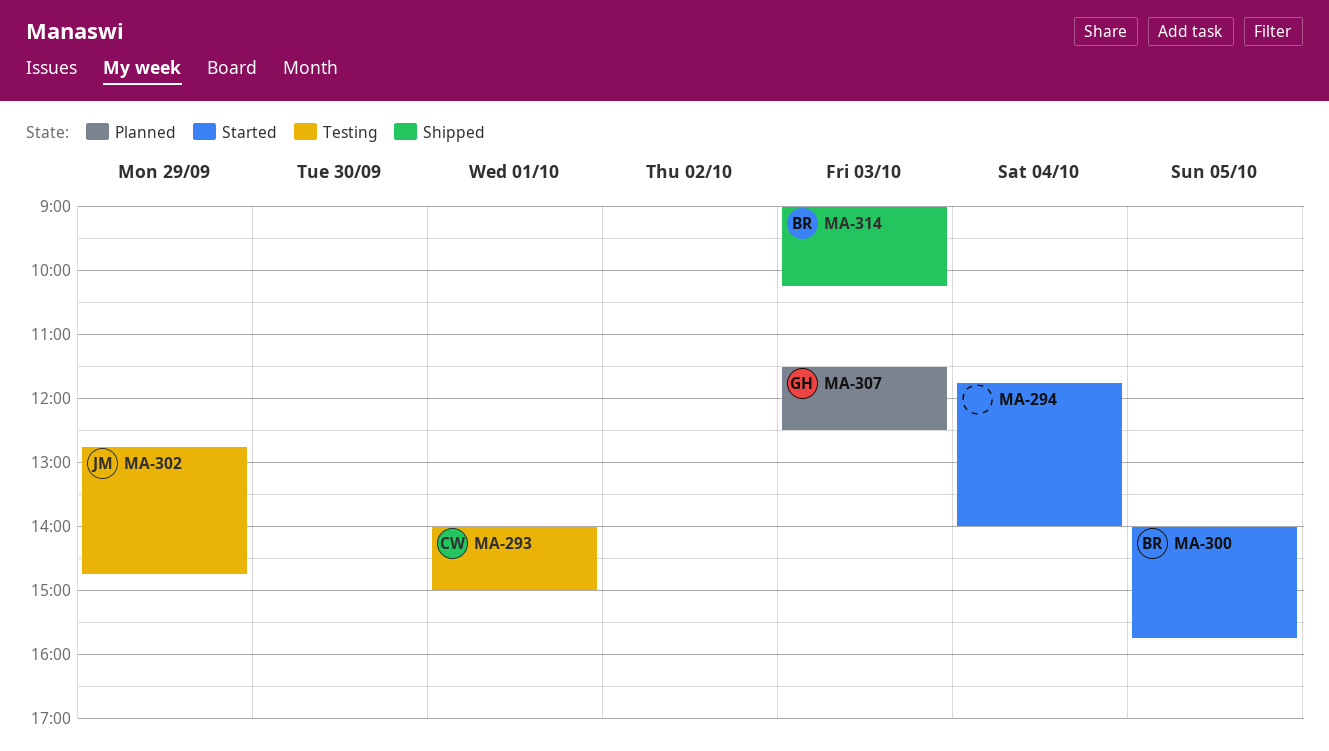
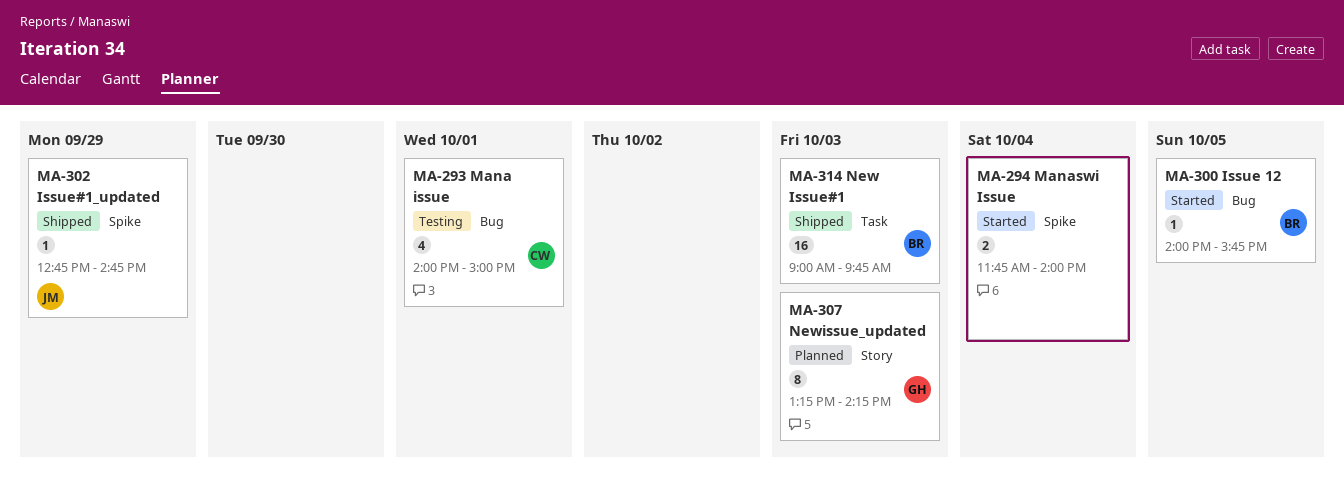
MA-302, status: Testing -> Shipped
MA-307, begins: 11:30 -> 13:15
MA-307, ends: 12:30 -> 14:15
MA-314, ends: 10:15 -> 09:45

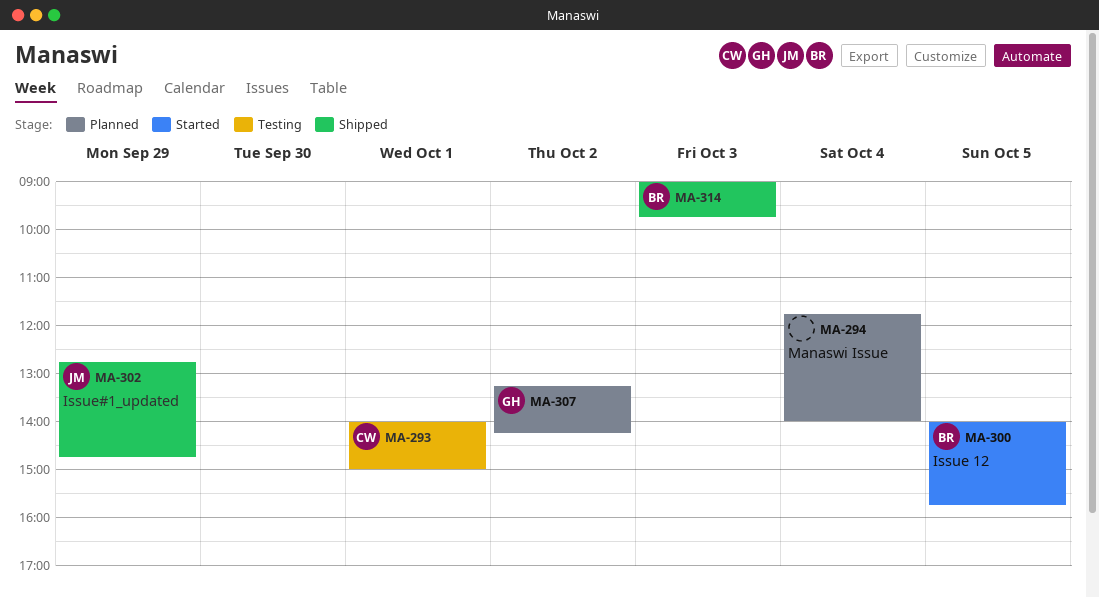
MA-294, status: Started -> Planned
MA-307, day: Oct 3 -> Oct 2

